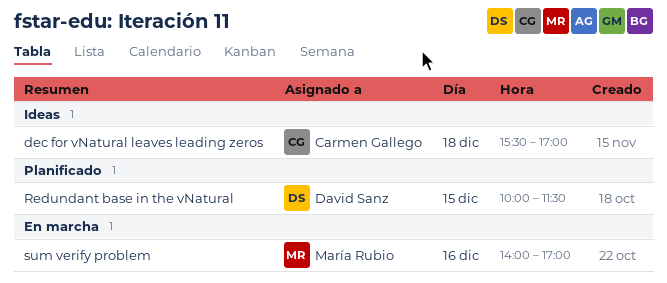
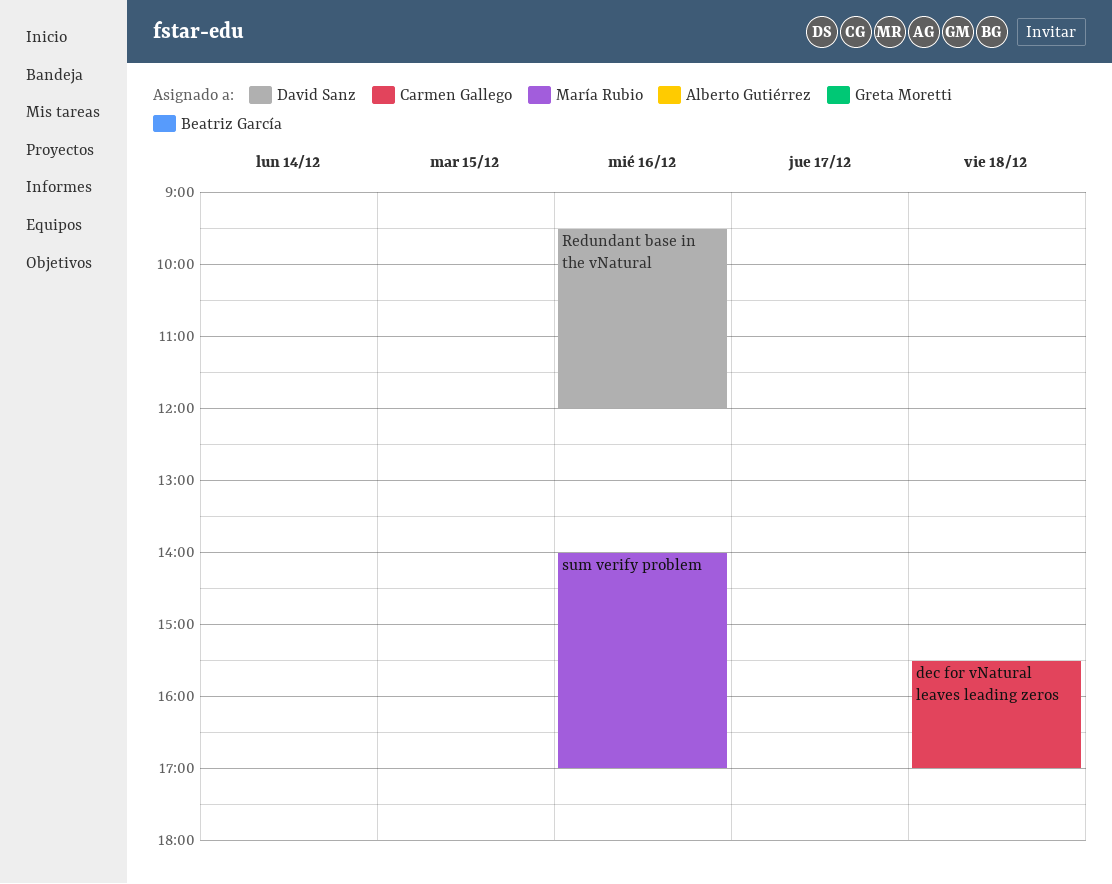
Redundant base in the vNatural, day: Dec 15 -> Dec 16
Redundant base in the vNatural, begins: 10:00 -> 09:30
Redundant base in the vNatural, ends: 11:30 -> 12:00

